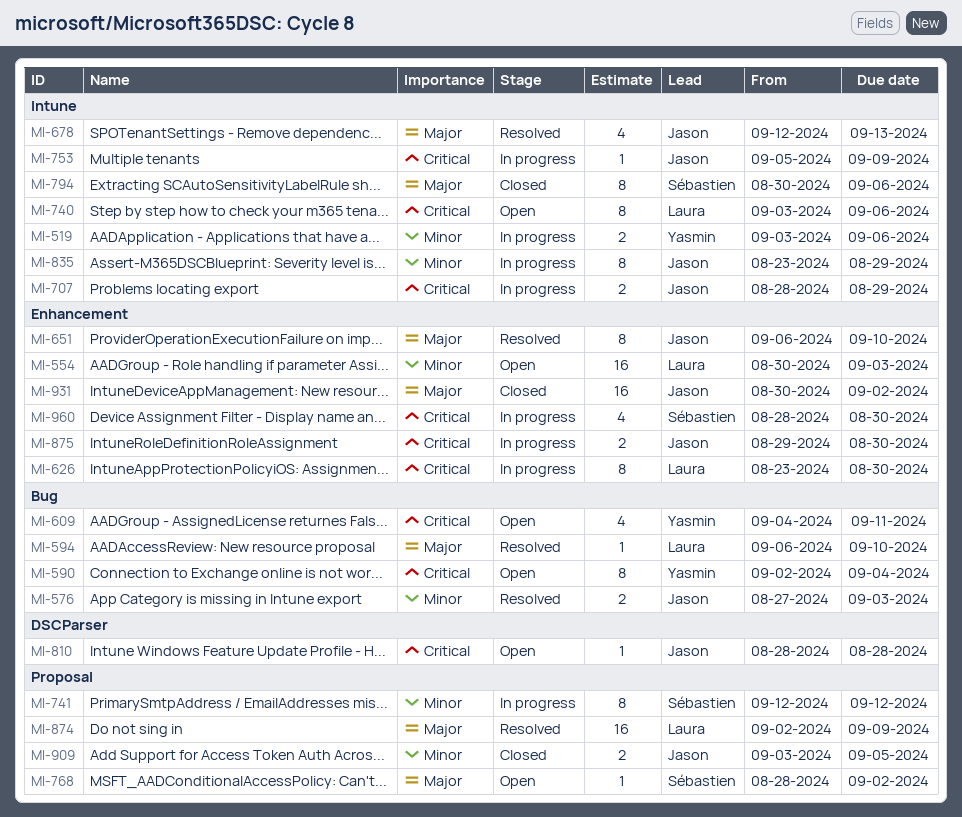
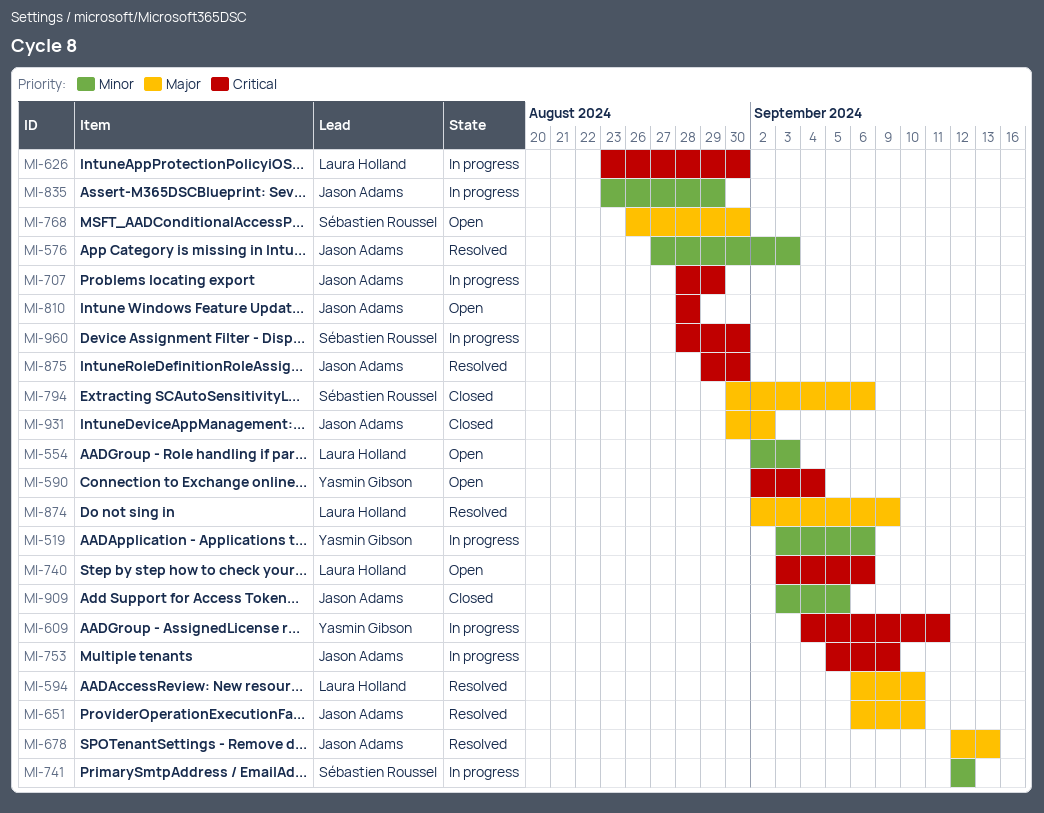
MI-554, start: Aug 30 -> Sep 2
MI-609, status: Open -> In progress
MI-768, start: Aug 28 -> Aug 26
MI-768, due: Sep 2 -> Aug 30
MI-875, status: In progress -> Resolved

